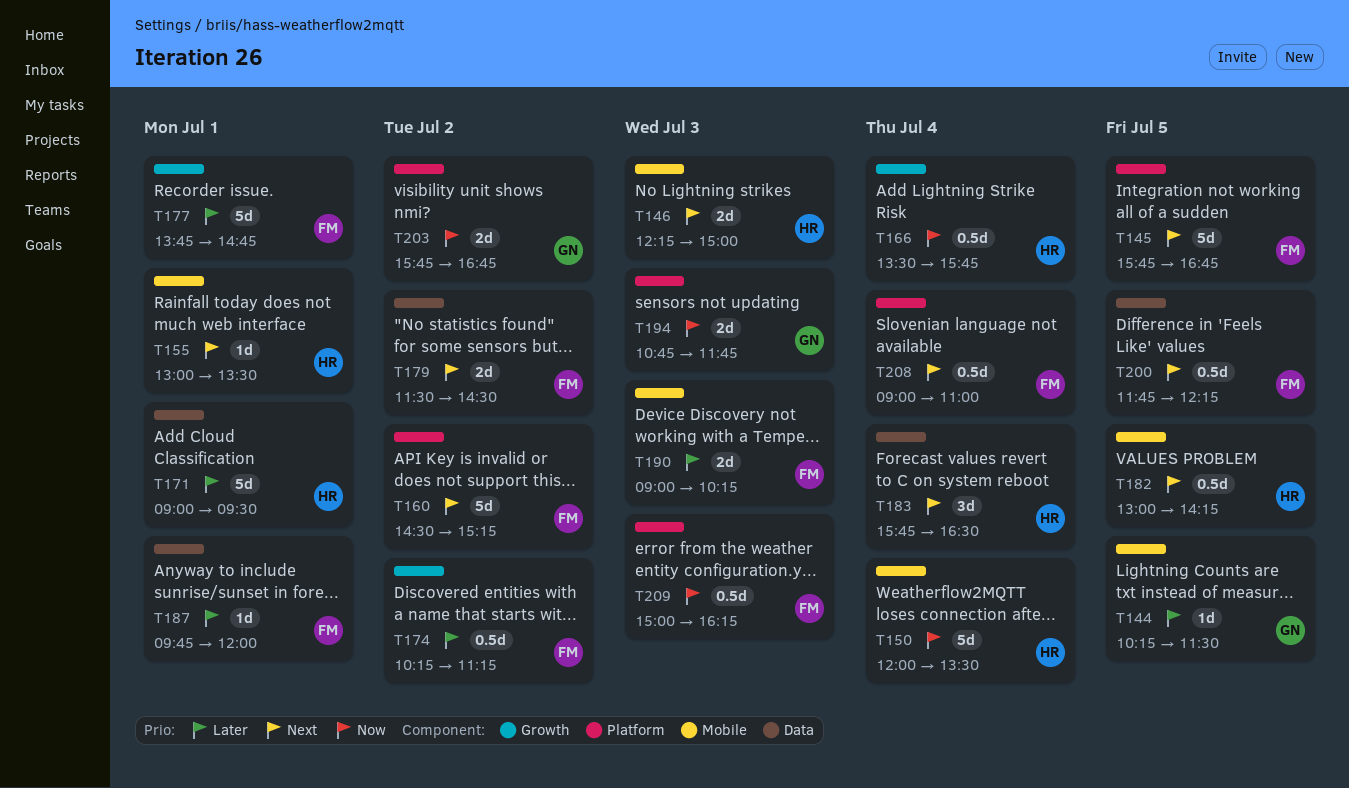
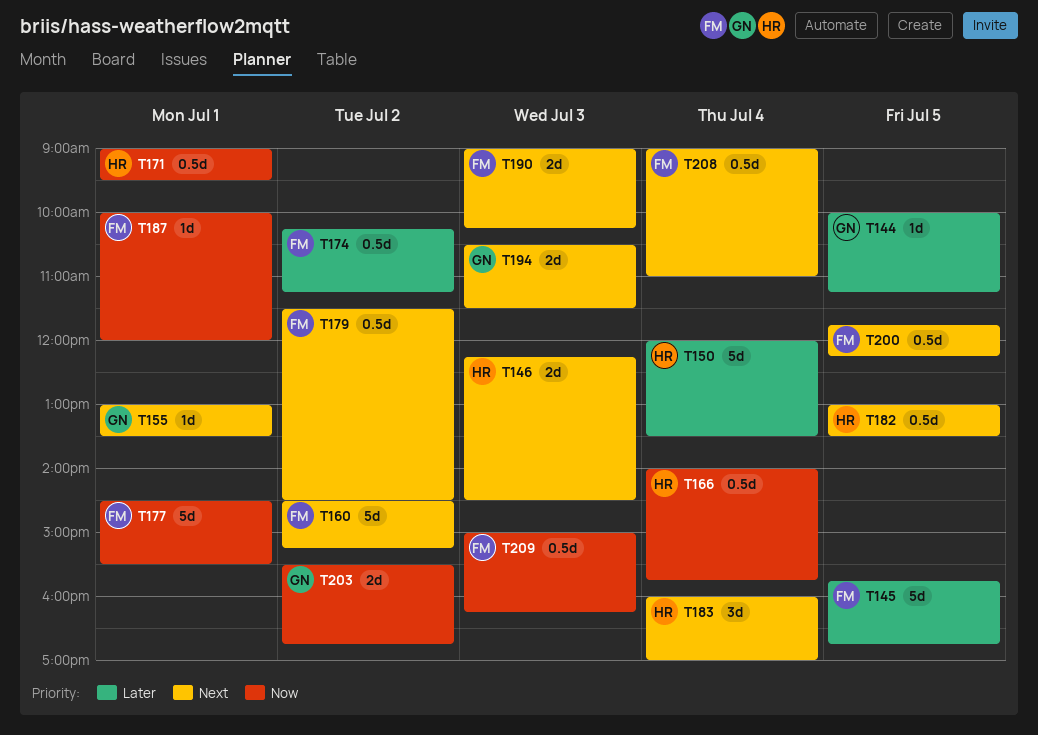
T144, begins: 10:15 -> 10:00
T144, ends: 11:30 -> 11:15
T145, priority: Next -> Later
T146, ends: 15:00 -> 14:30
T150, priority: Now -> Later
T155, owner: HR -> GN
T166, begins: 13:30 -> 14:00
T171, priority: Later -> Now
T171, estimate: 5d -> 0.5d
T177, priority: Later -> Now
T177, begins: 13:45 -> 14:30
T177, ends: 14:45 -> 15:30
T179, estimate: 2d -> 0.5d
T182, ends: 14:15 -> 13:30
T183, begins: 15:45 -> 16:00
T183, ends: 16:30 -> 17:00
T187, priority: Later -> Now
T187, begins: 09:45 -> 10:00
T190, priority: Later -> Next
T194, priority: Now -> Next
T194, begins: 10:45 -> 10:30
T194, ends: 11:45 -> 11:30
T203, begins: 15:45 -> 15:30

